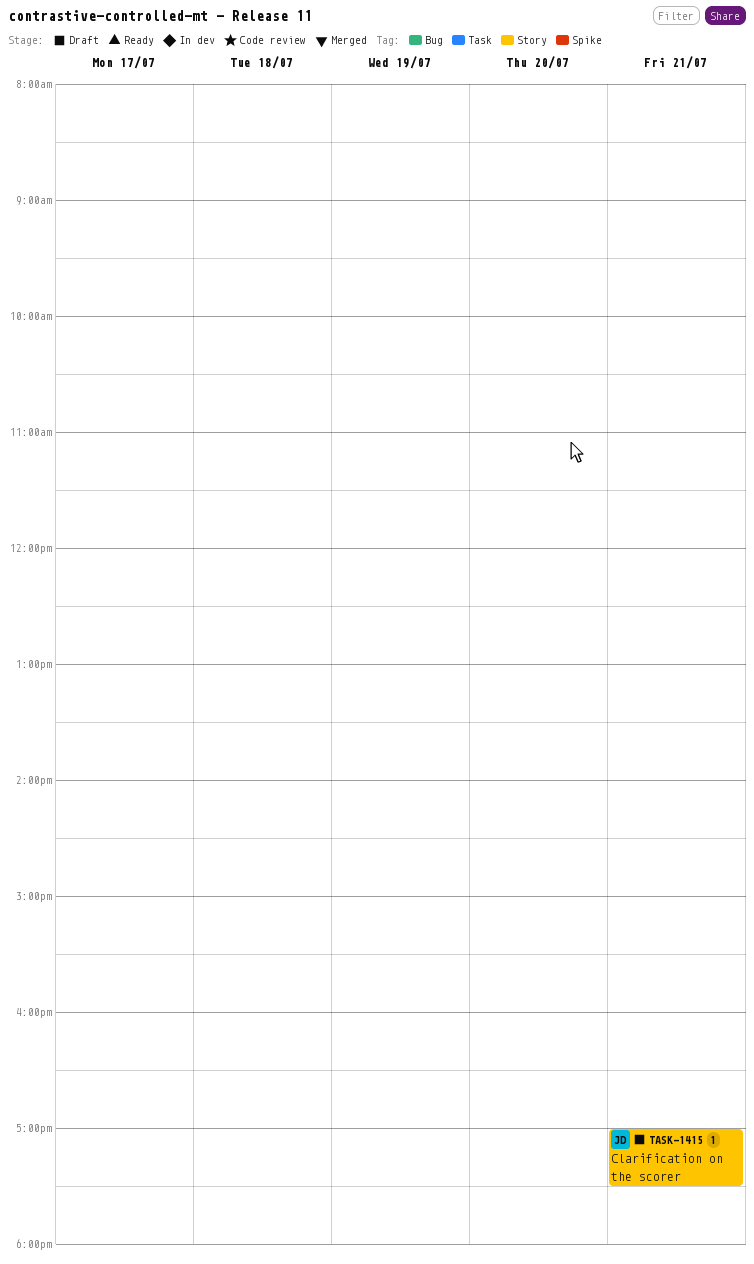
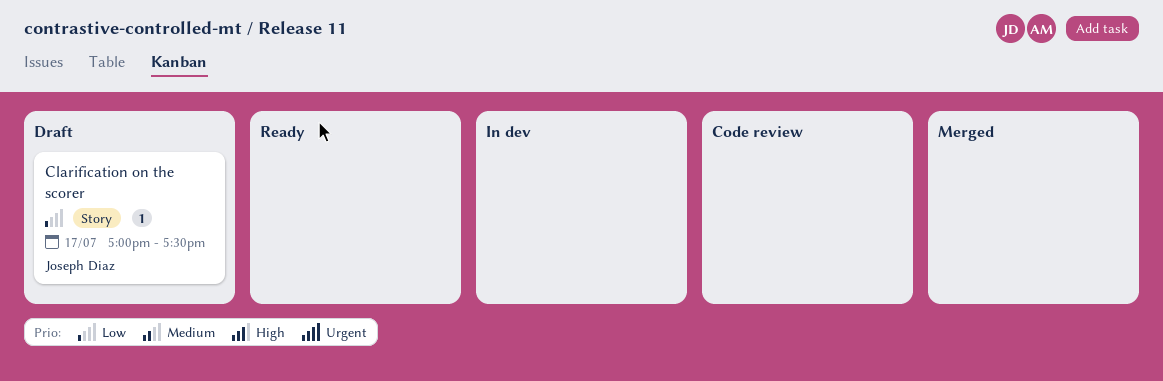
Clarification on the scorer, day: Jul 21 -> Jul 17

